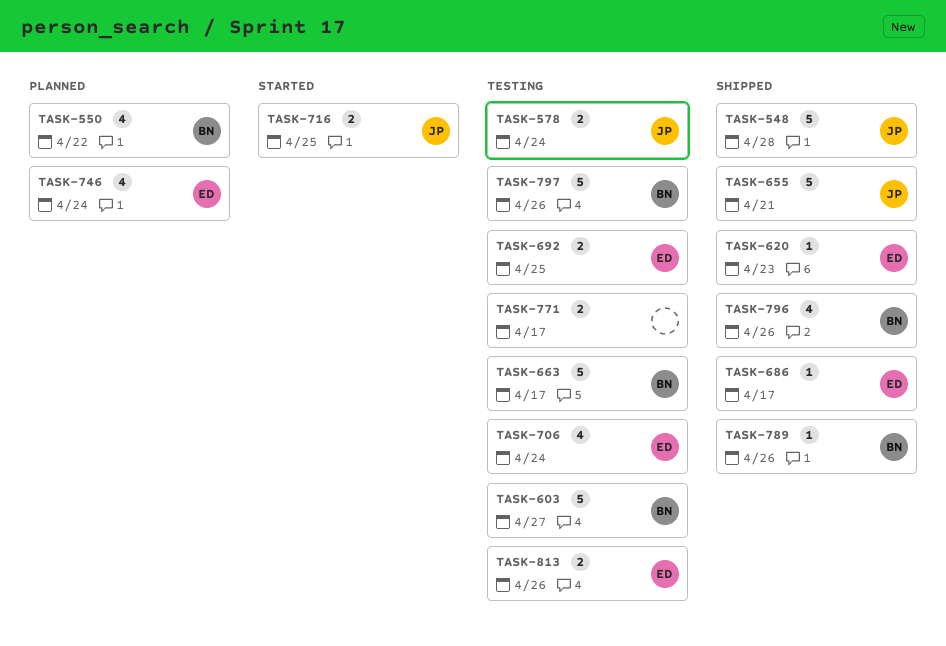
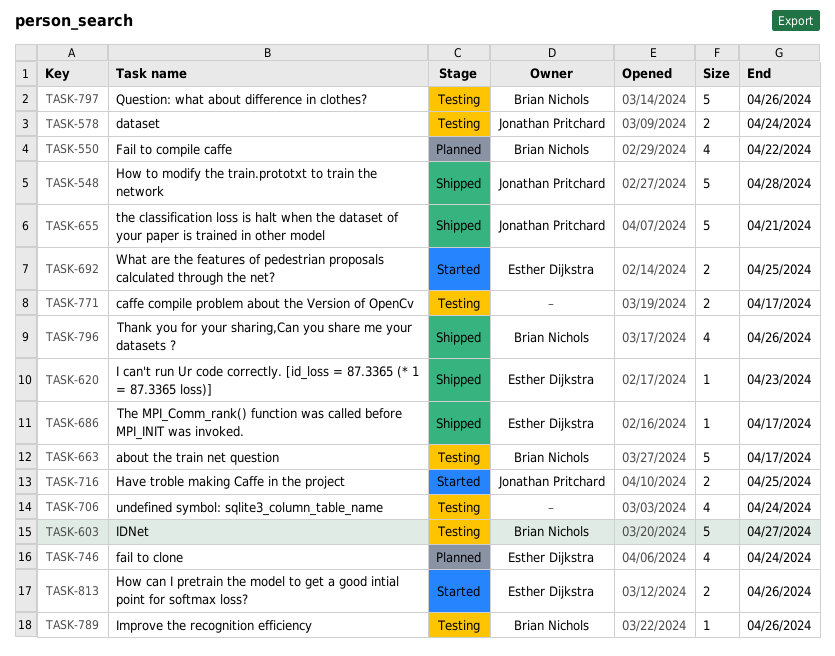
TASK-692, status: Testing -> Started
TASK-706, owner: Esther Dijkstra -> none
TASK-789, status: Shipped -> Testing
TASK-813, status: Testing -> Started

